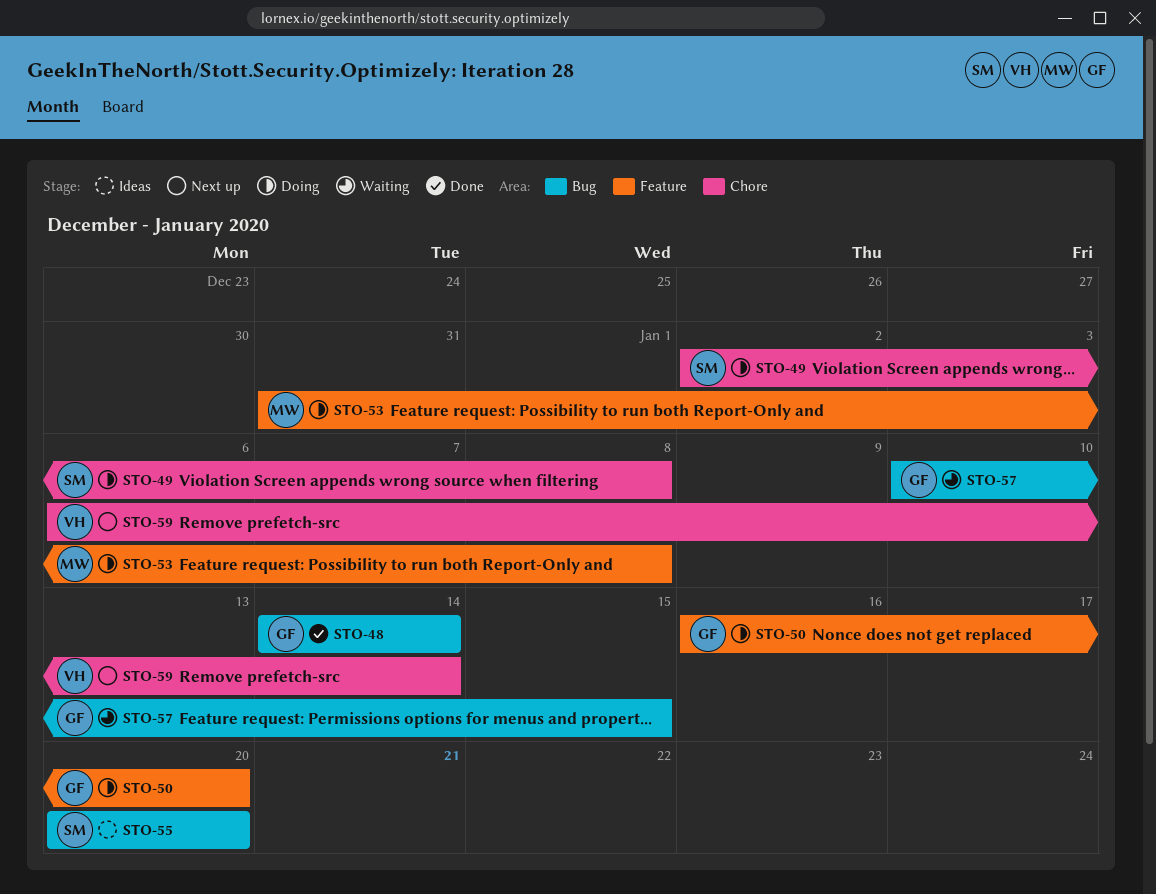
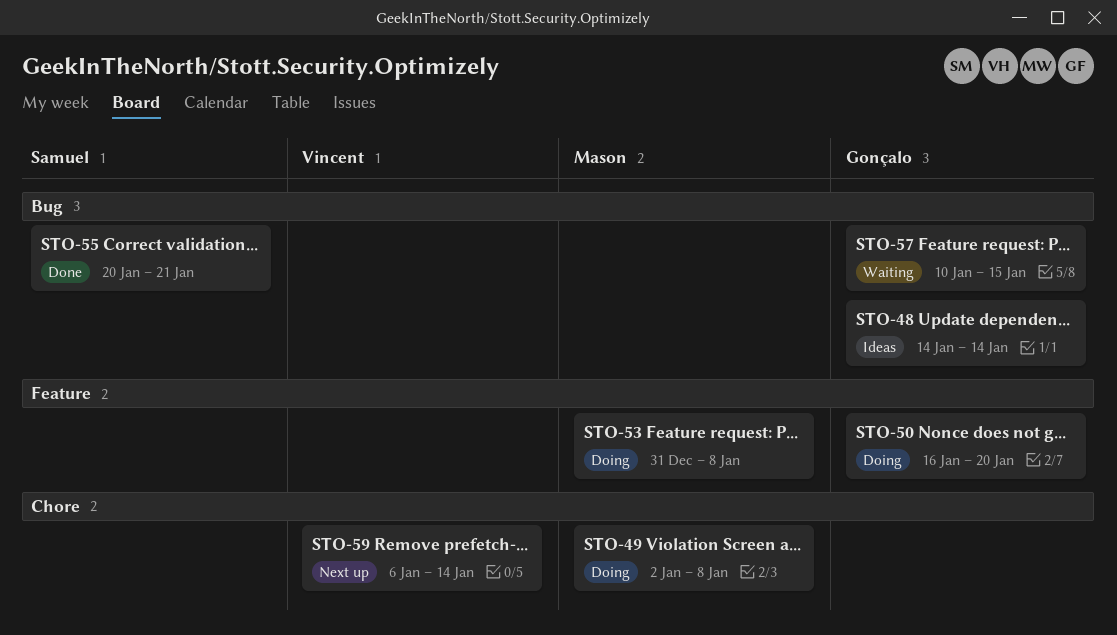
STO-48, status: Done -> Ideas
STO-49, owner: Samuel -> Mason
STO-55, status: Ideas -> Done
STO-55, due: Jan 20 -> Jan 21

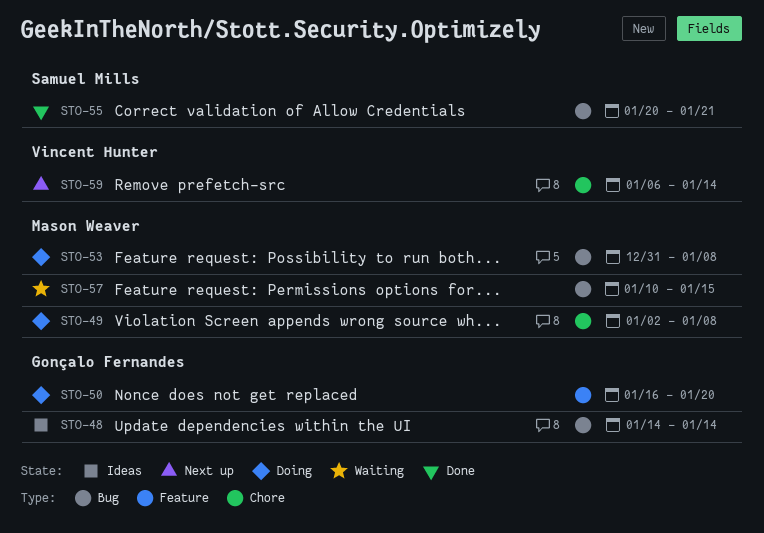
STO-53, label: Feature -> Bug
STO-57, owner: Gonçalo Fernandes -> Mason Weaver

